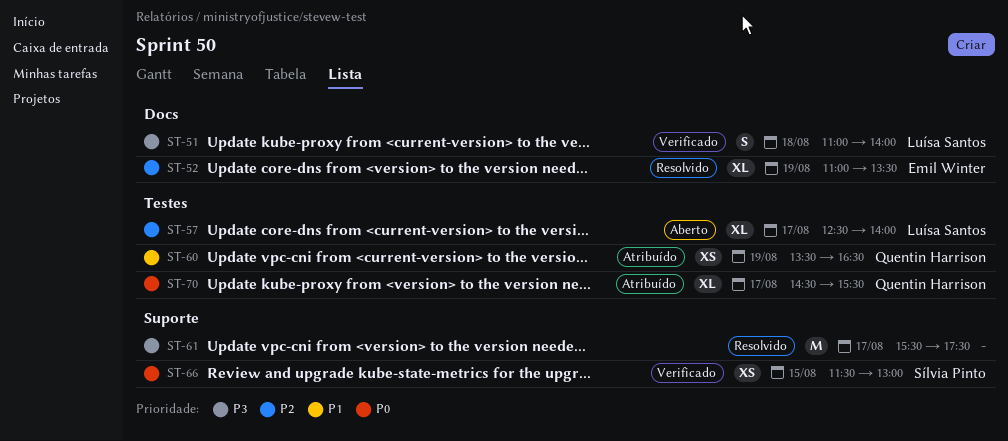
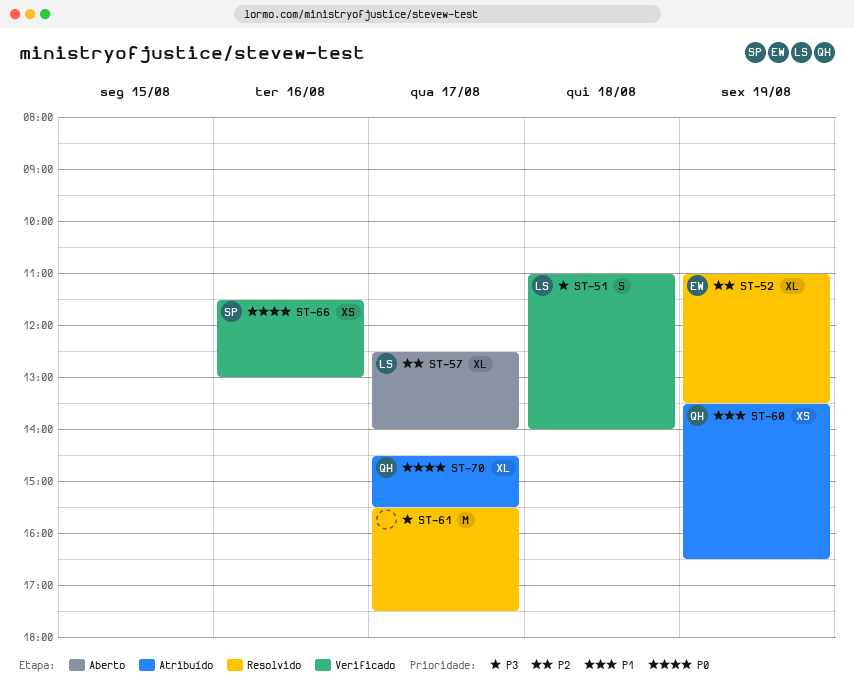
ST-66, day: Aug 15 -> Aug 16

